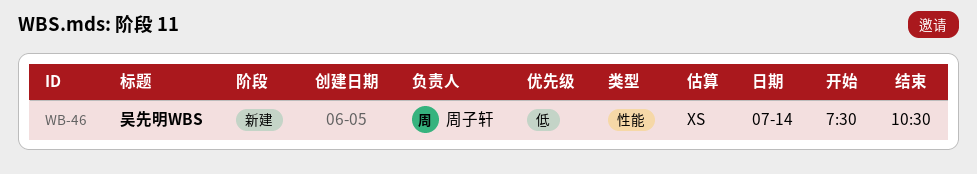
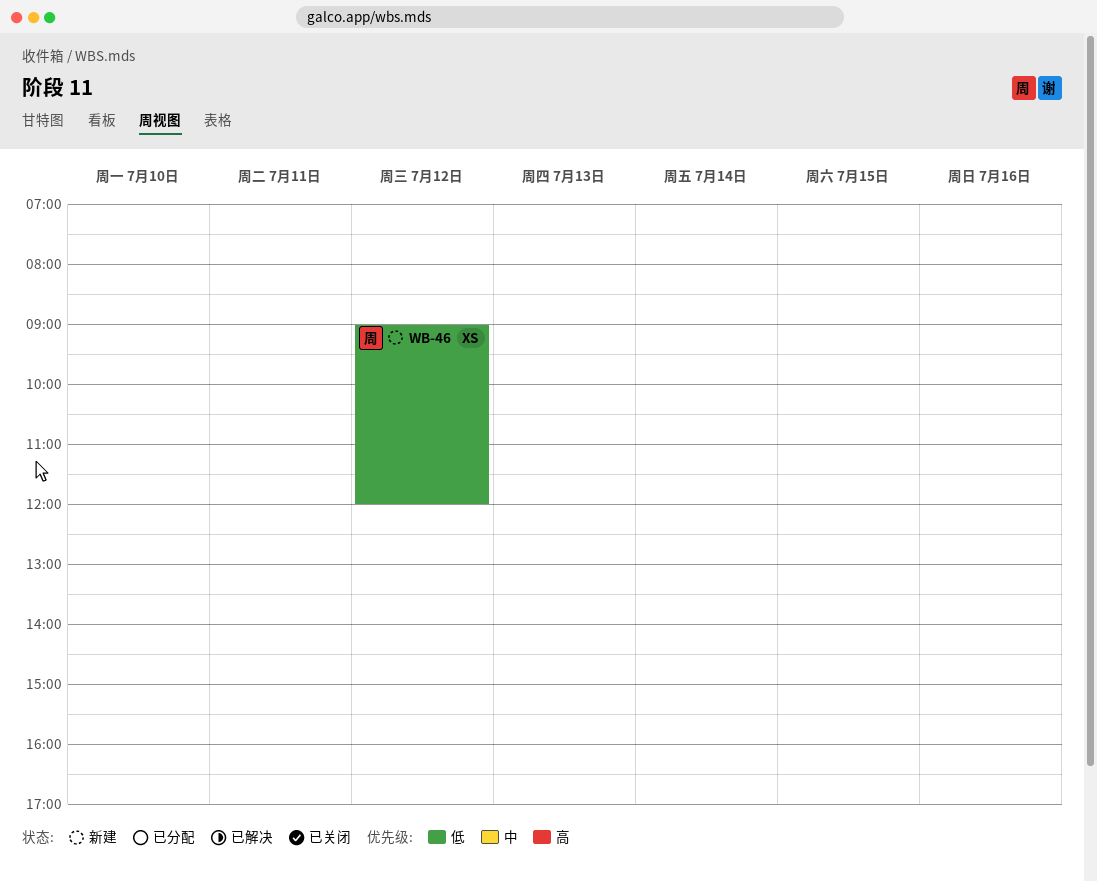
WB-46, day: Jul 14 -> Jul 12
WB-46, begins: 07:30 -> 09:00
WB-46, ends: 10:30 -> 12:00

